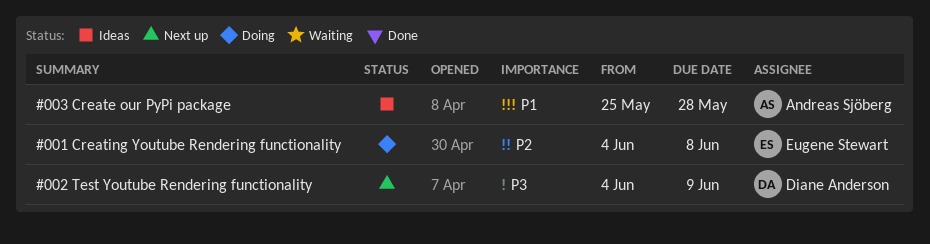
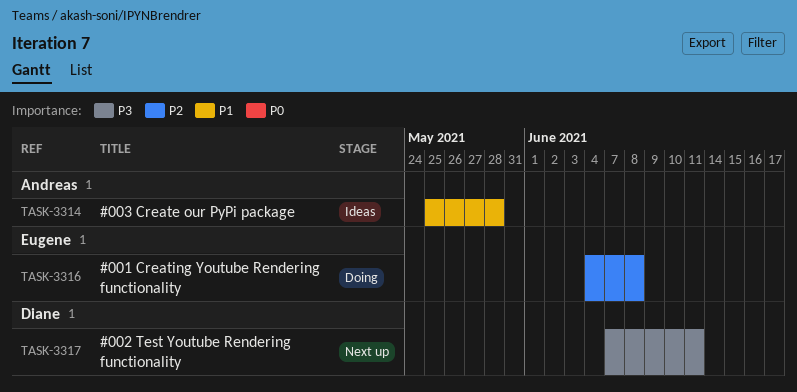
#002 Test Youtube Rendering functionality, start: Jun 4 -> Jun 7
#002 Test Youtube Rendering functionality, due: Jun 9 -> Jun 11

